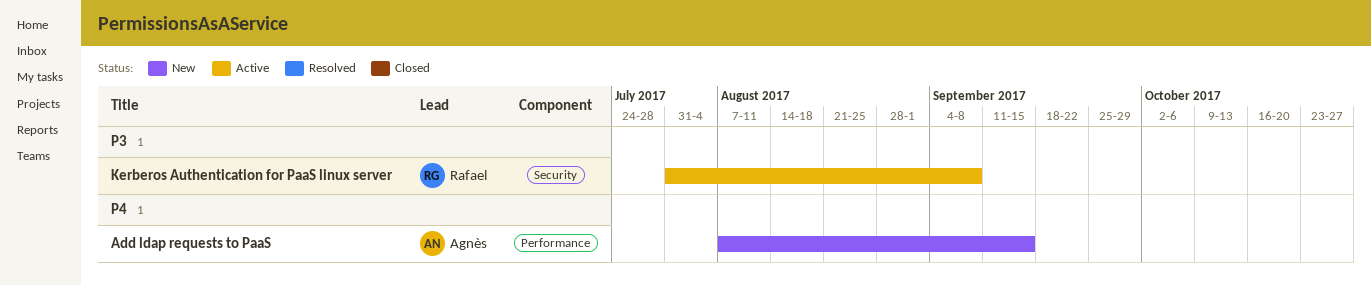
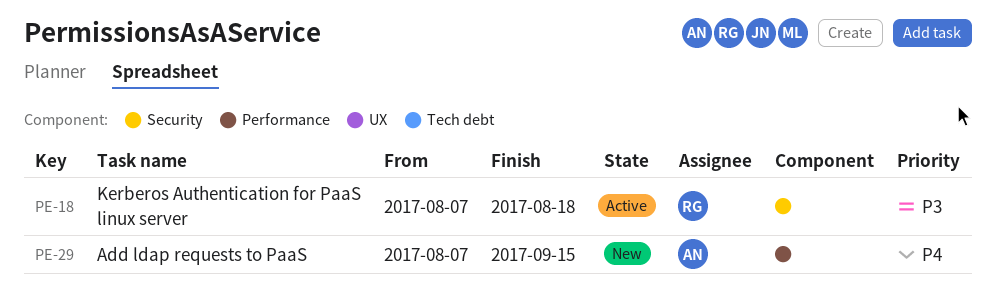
Kerberos Authentication for PaaS linux server, start: Jul 31 -> Aug 7
Kerberos Authentication for PaaS linux server, due: Sep 8 -> Aug 18

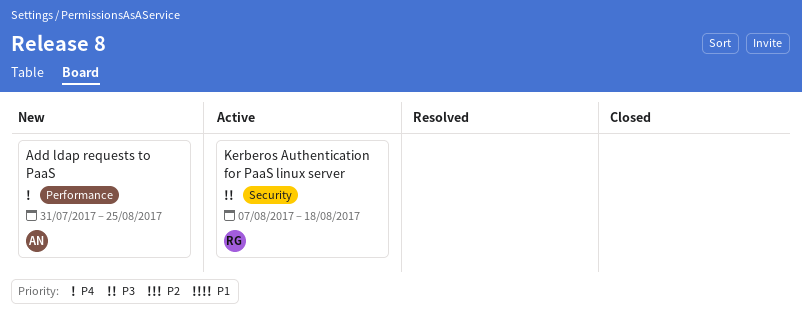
Add ldap requests to PaaS, start: Aug 7 -> Jul 31
Add ldap requests to PaaS, due: Sep 15 -> Aug 25

